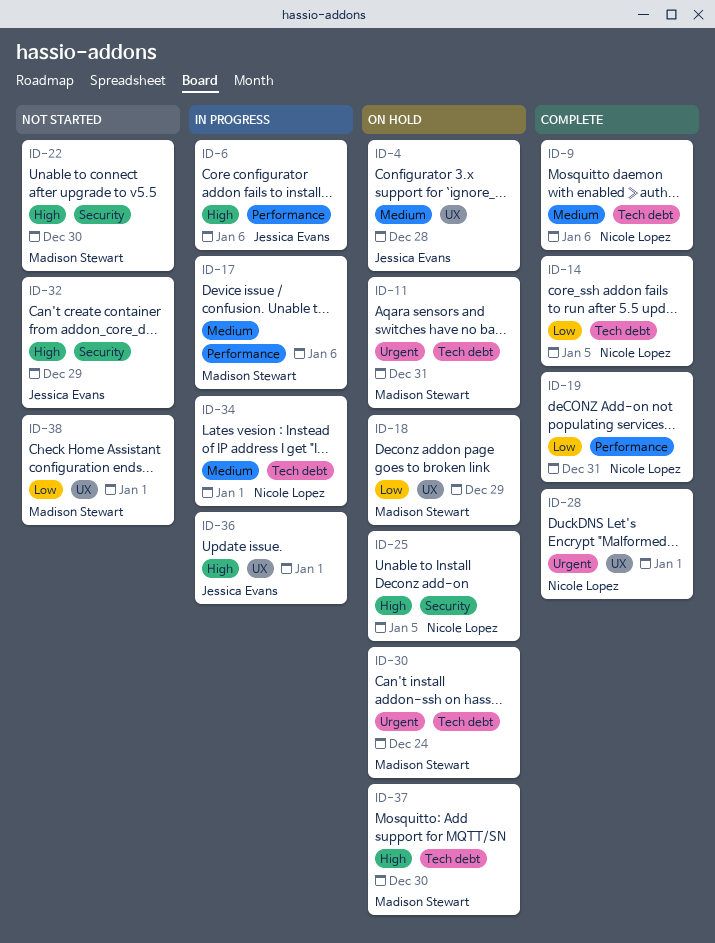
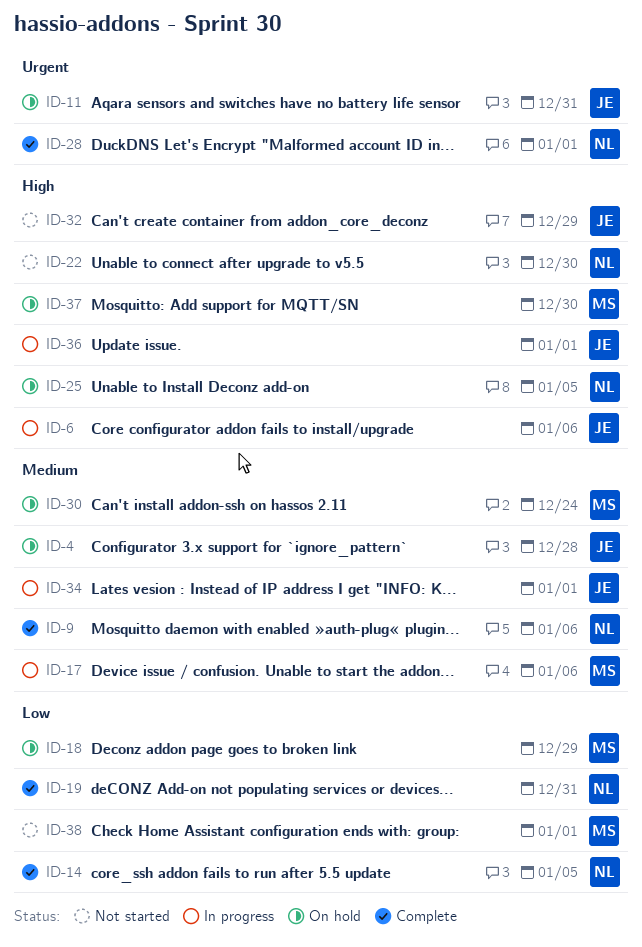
ID-11, owner: Madison Stewart -> Jessica Evans
ID-22, owner: Madison Stewart -> Nicole Lopez
ID-30, priority: Urgent -> Medium
ID-34, owner: Nicole Lopez -> Jessica Evans

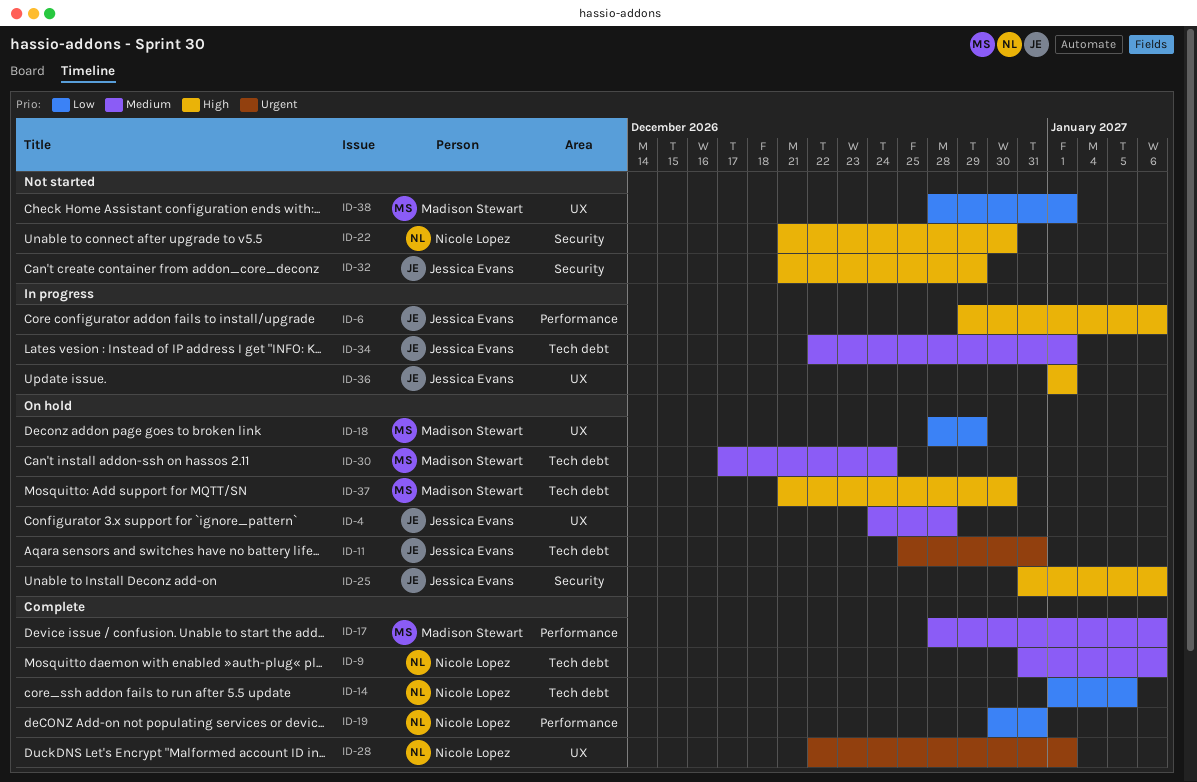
ID-17, status: In progress -> Complete
ID-25, owner: Nicole Lopez -> Jessica Evans
ID-25, due: Jan 5 -> Jan 6

